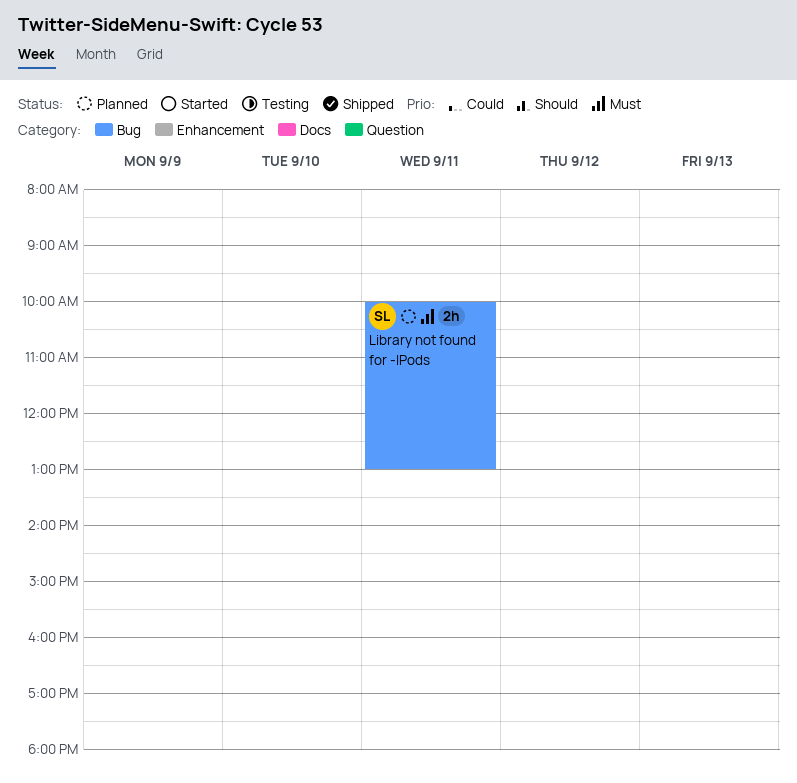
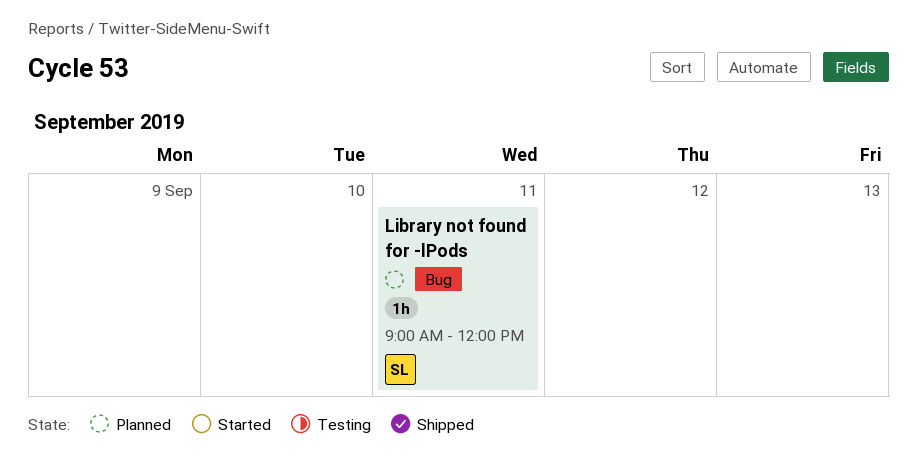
Library not found for -lPods, estimate: 2h -> 1h
Library not found for -lPods, begins: 10:00 -> 09:00
Library not found for -lPods, ends: 13:00 -> 12:00

